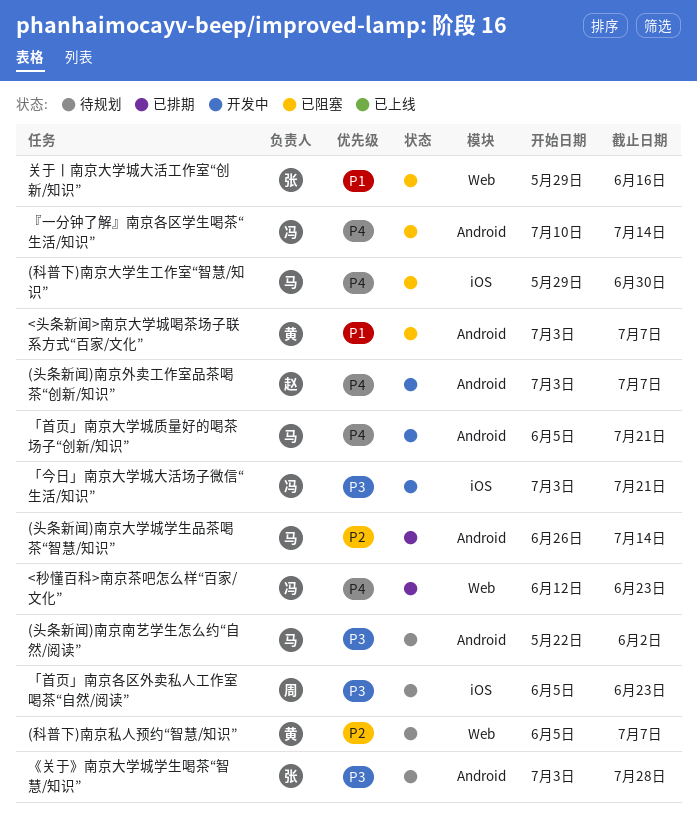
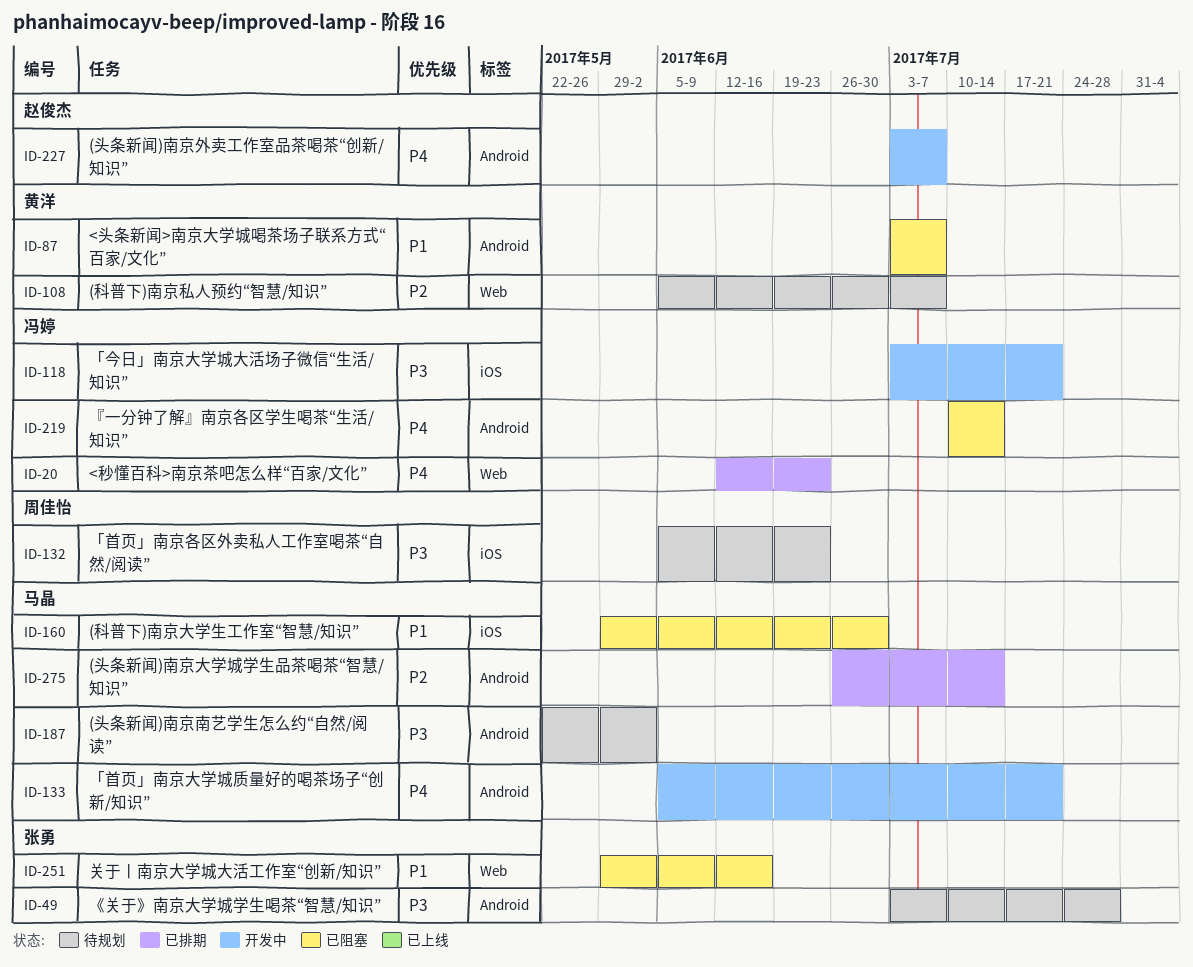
(科普下)南京大学生工作室“智慧/知识”, priority: P4 -> P1

